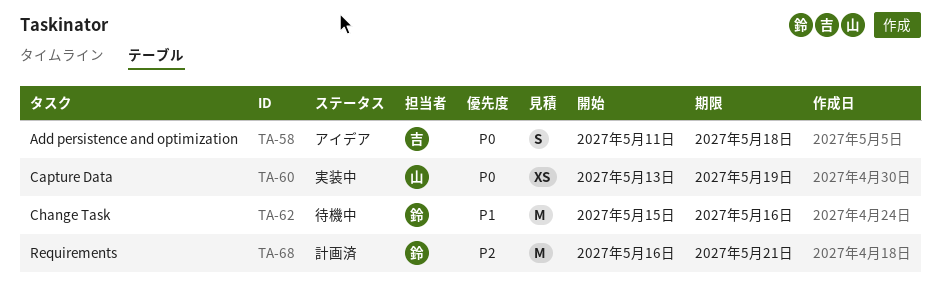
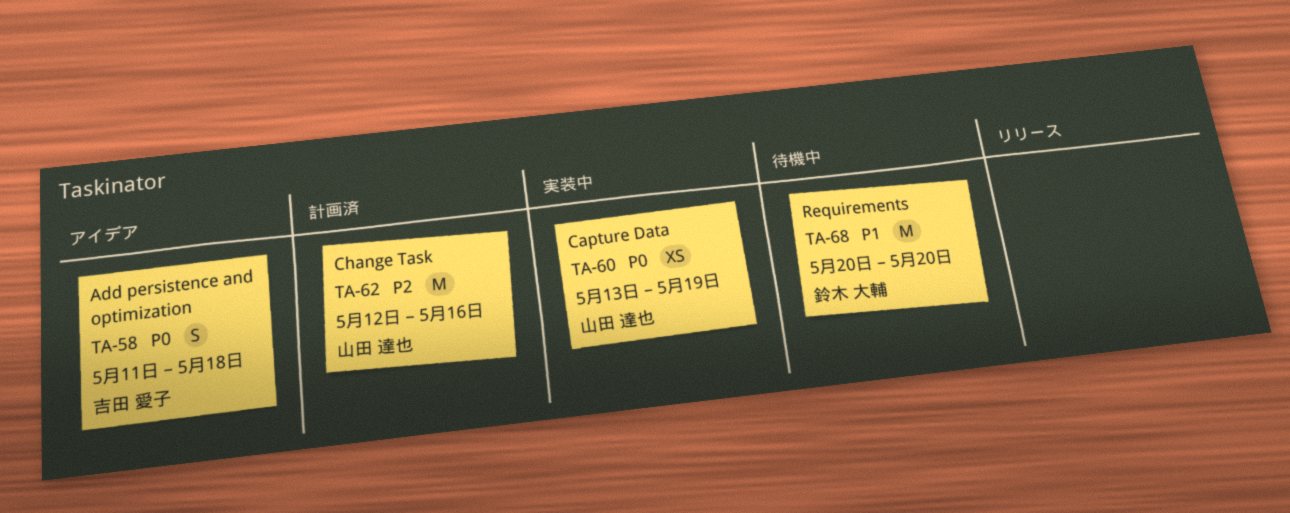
TA-62, status: 待機中 -> 計画済
TA-62, owner: 鈴木 大輔 -> 山田 達也
TA-62, priority: P1 -> P2
TA-62, start: May 15 -> May 12
TA-68, status: 計画済 -> 待機中
TA-68, priority: P2 -> P1
TA-68, start: May 16 -> May 20
TA-68, due: May 21 -> May 20

